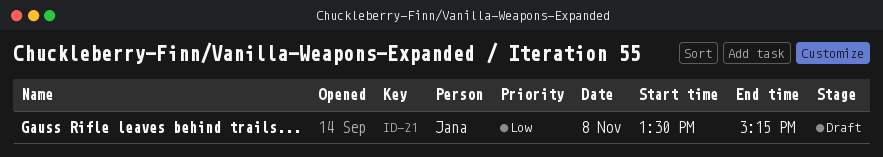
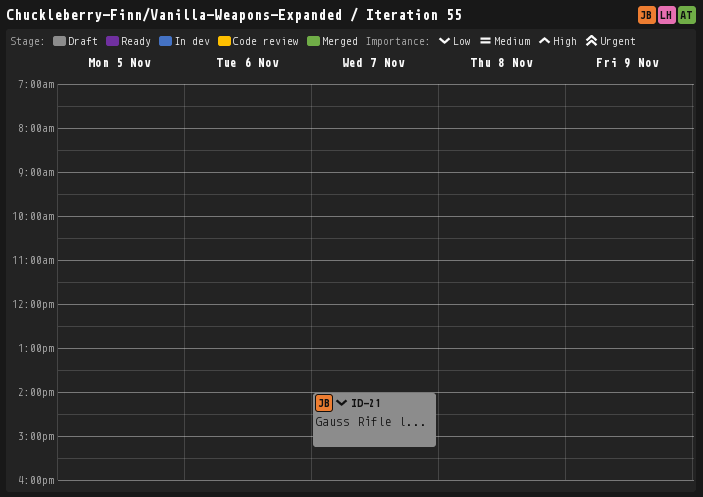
ID-21, day: Nov 8 -> Nov 7
ID-21, begins: 13:30 -> 14:00

